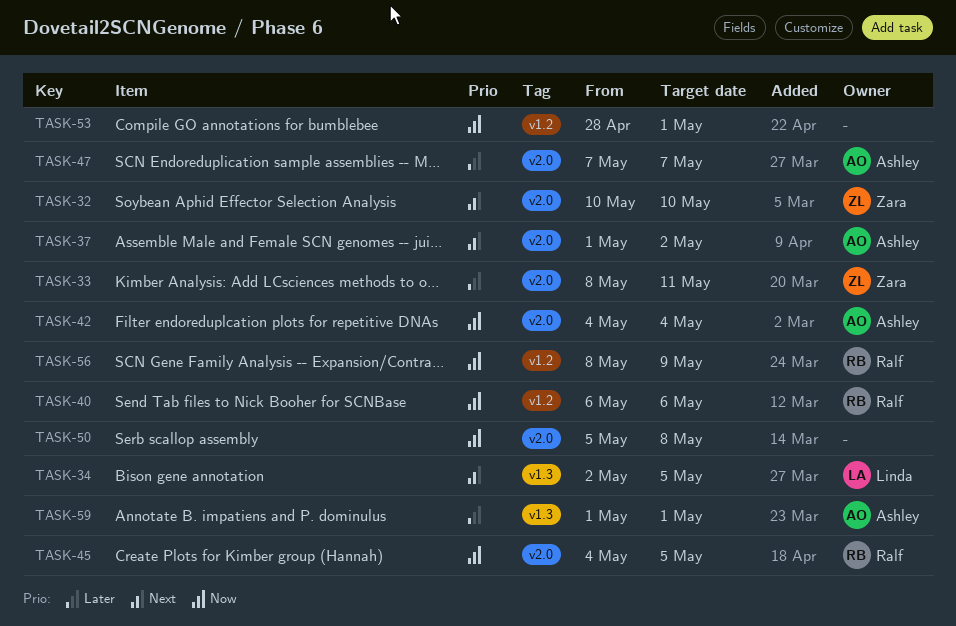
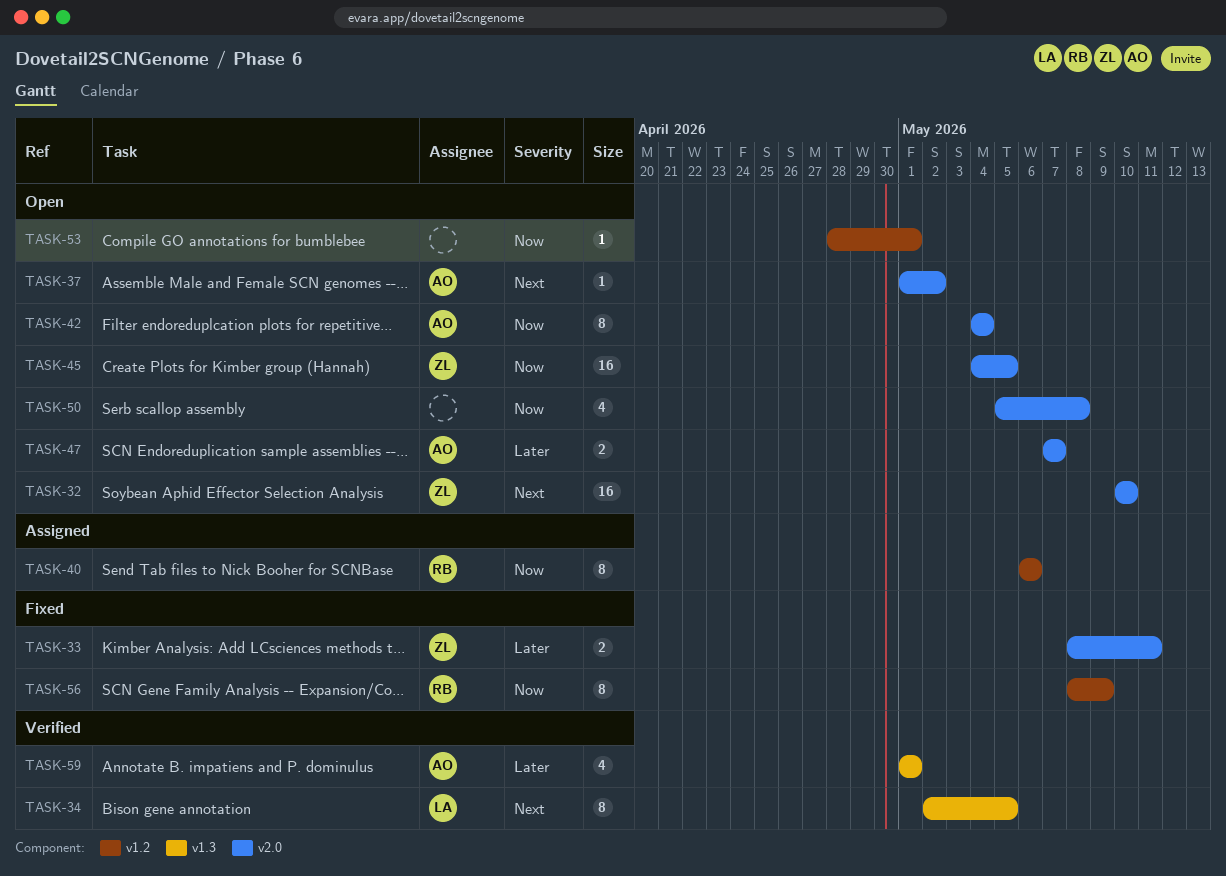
TASK-45, owner: Ralf -> Zara

